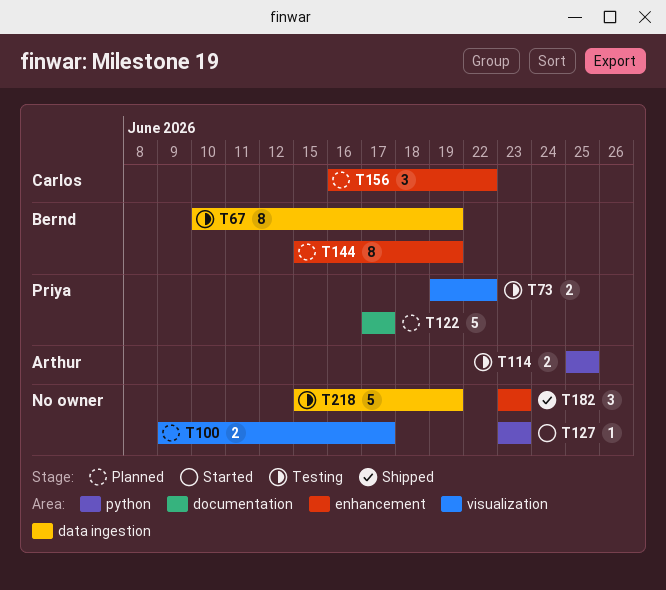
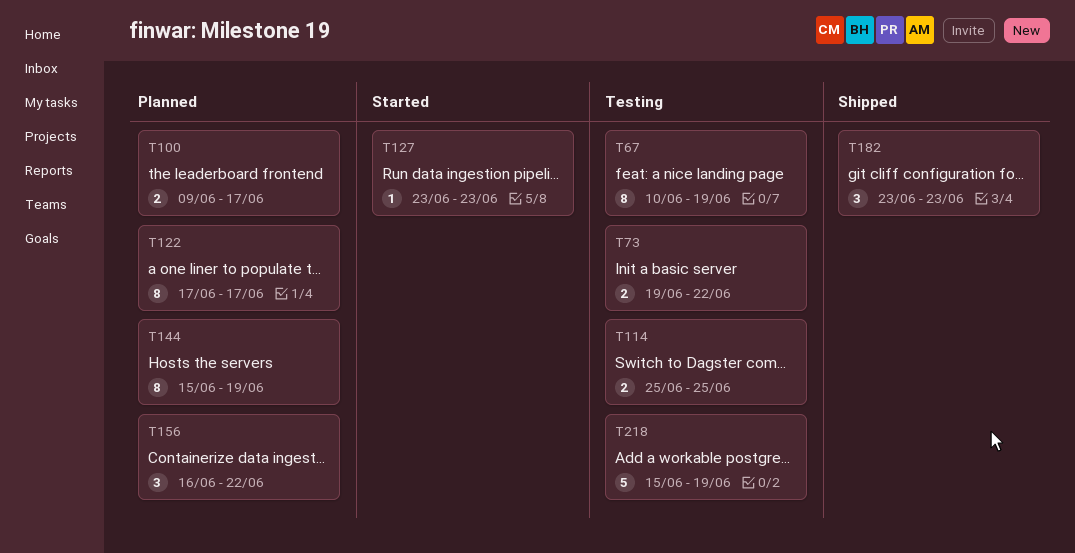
T122, estimate: 5 -> 8

